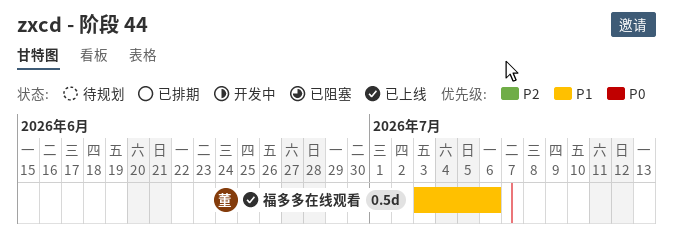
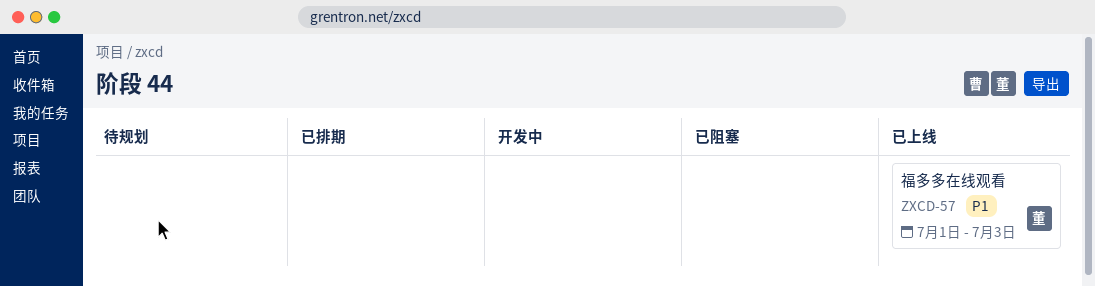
福多多在线观看, start: Jul 3 -> Jul 1
福多多在线观看, due: Jul 6 -> Jul 3

